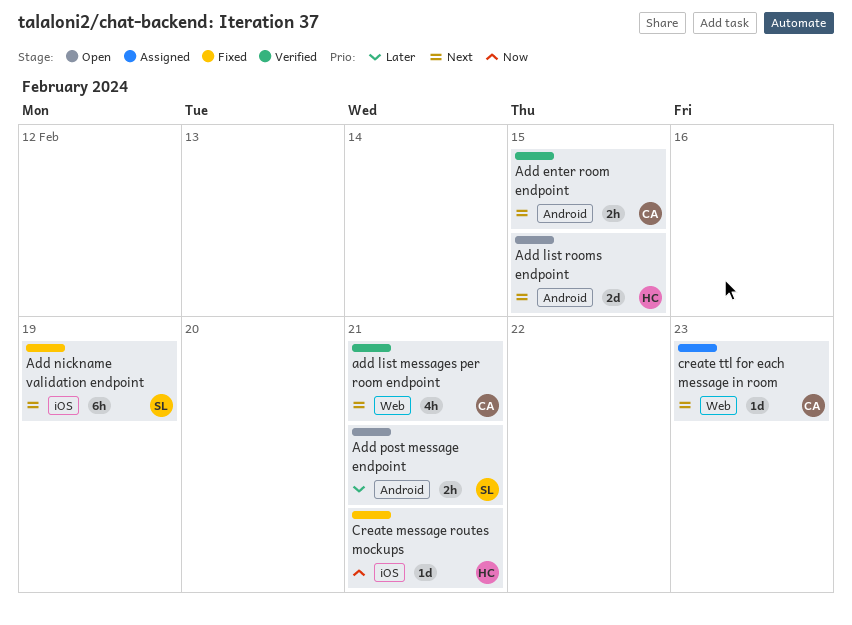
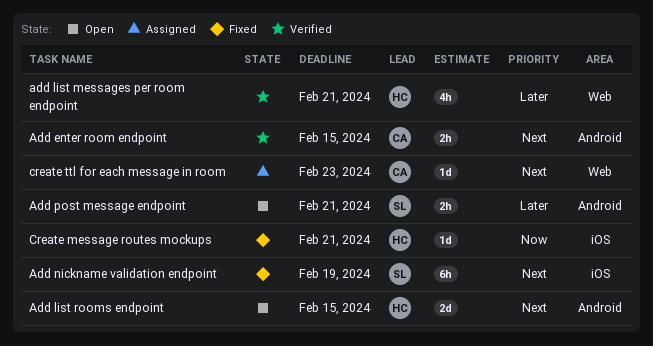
add list messages per room endpoint, owner: CA -> HC
add list messages per room endpoint, priority: Next -> Later

